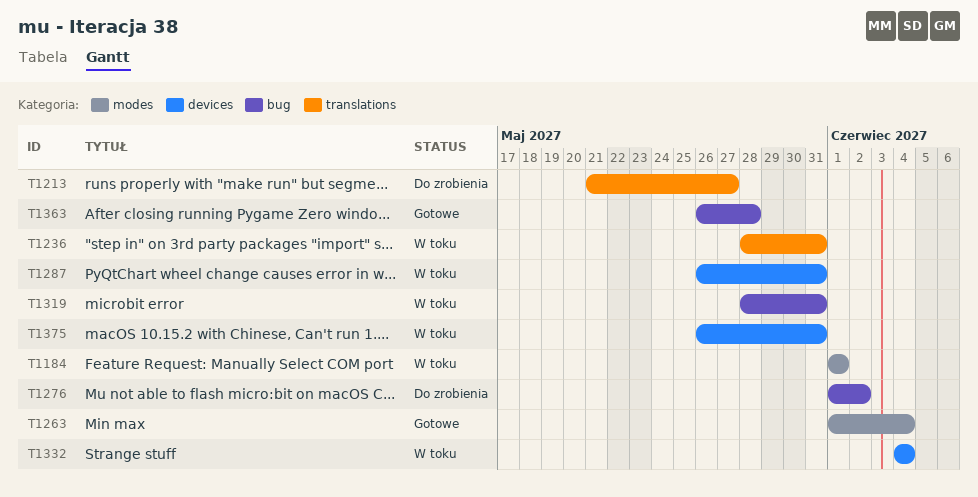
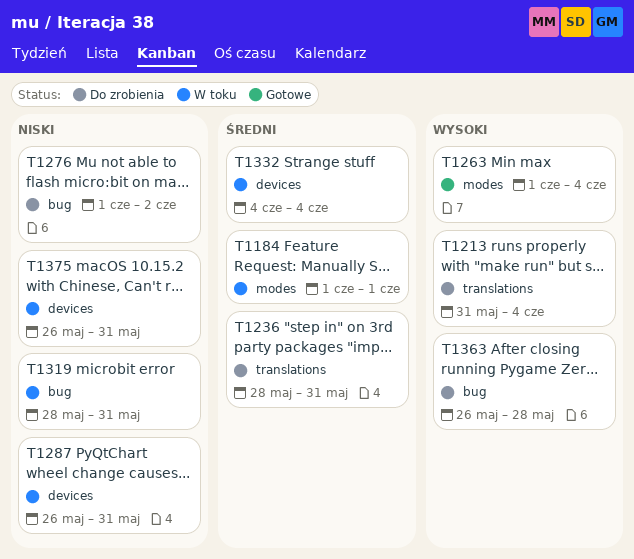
T1213, start: May 21 -> May 31
T1213, due: May 27 -> Jun 4
T1236, status: W toku -> Do zrobienia
T1363, status: Gotowe -> Do zrobienia

